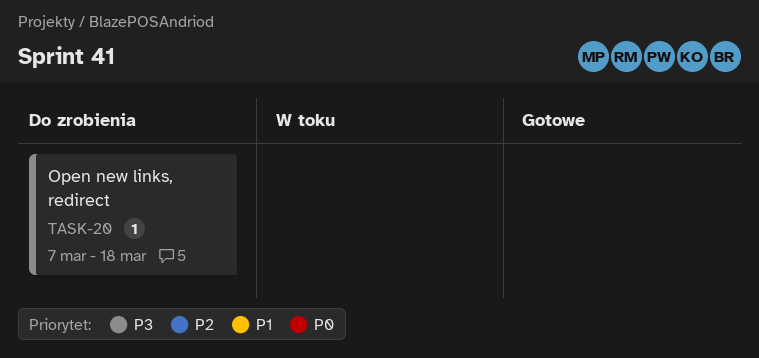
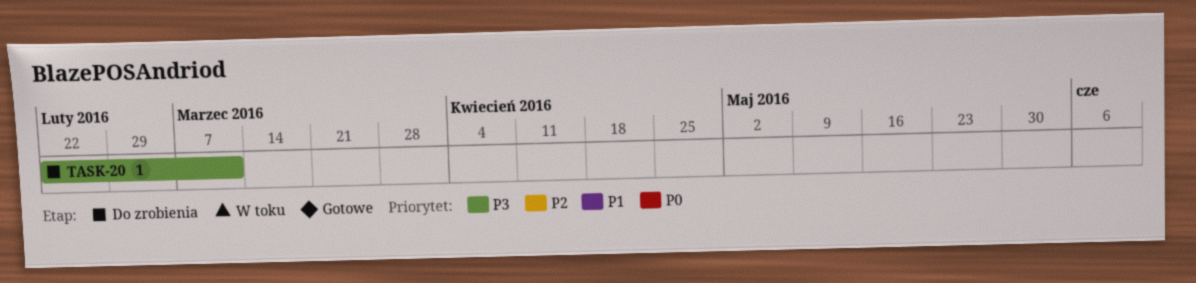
TASK-20, start: Mar 7 -> Feb 22
TASK-20, due: Mar 18 -> Mar 11

